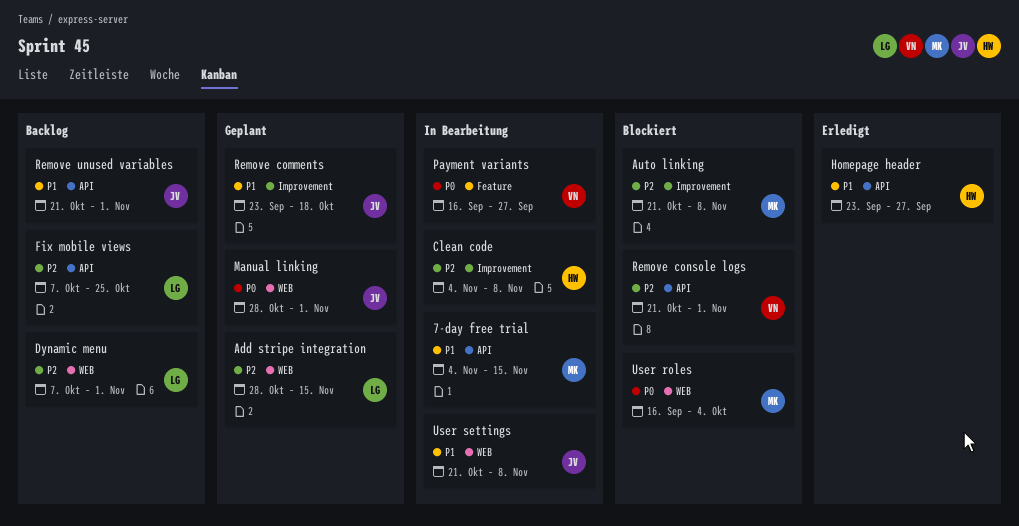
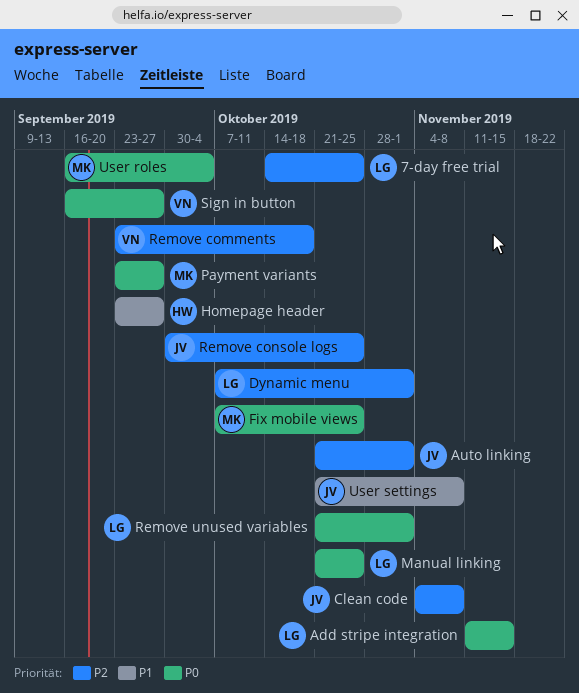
7-day free trial, owner: MK -> LG
7-day free trial, priority: P1 -> P2
7-day free trial, start: Nov 4 -> Oct 14
7-day free trial, due: Nov 15 -> Oct 25
Add stripe integration, priority: P2 -> P0
Add stripe integration, start: Oct 28 -> Nov 11
Auto linking, owner: MK -> JV
Auto linking, due: Nov 8 -> Nov 1
Clean code, owner: HW -> JV
Fix mobile views, owner: LG -> MK
Fix mobile views, priority: P2 -> P0
Manual linking, owner: JV -> LG
Manual linking, start: Oct 28 -> Oct 21
Manual linking, due: Nov 1 -> Oct 25
Payment variants, owner: VN -> MK
Payment variants, start: Sep 16 -> Sep 23
Remove comments, owner: JV -> VN
Remove comments, priority: P1 -> P2
Remove console logs, owner: VN -> JV
Remove console logs, start: Oct 21 -> Sep 30
Remove console logs, due: Nov 1 -> Oct 25
Remove unused variables, owner: JV -> LG
Remove unused variables, priority: P1 -> P0
Sign in button: none -> present

